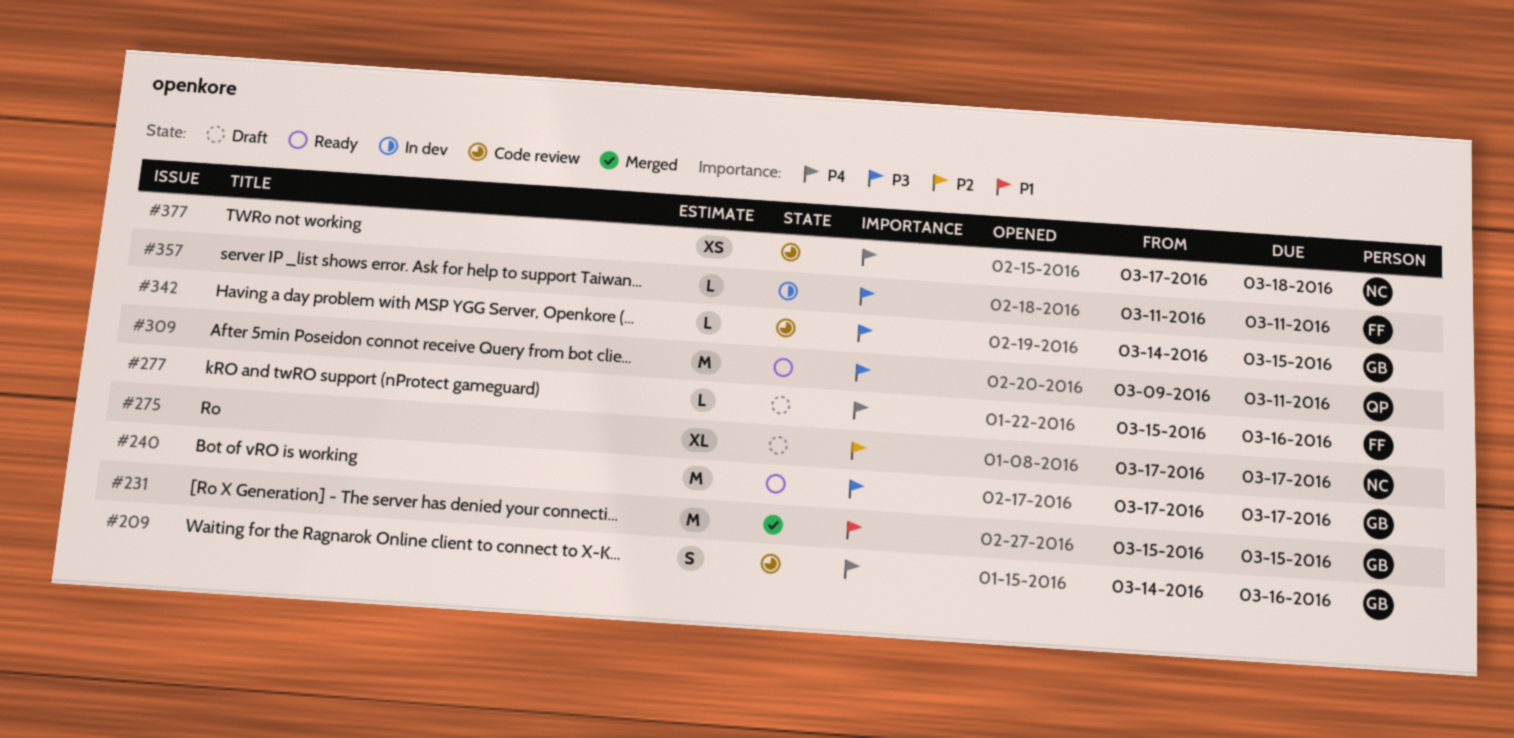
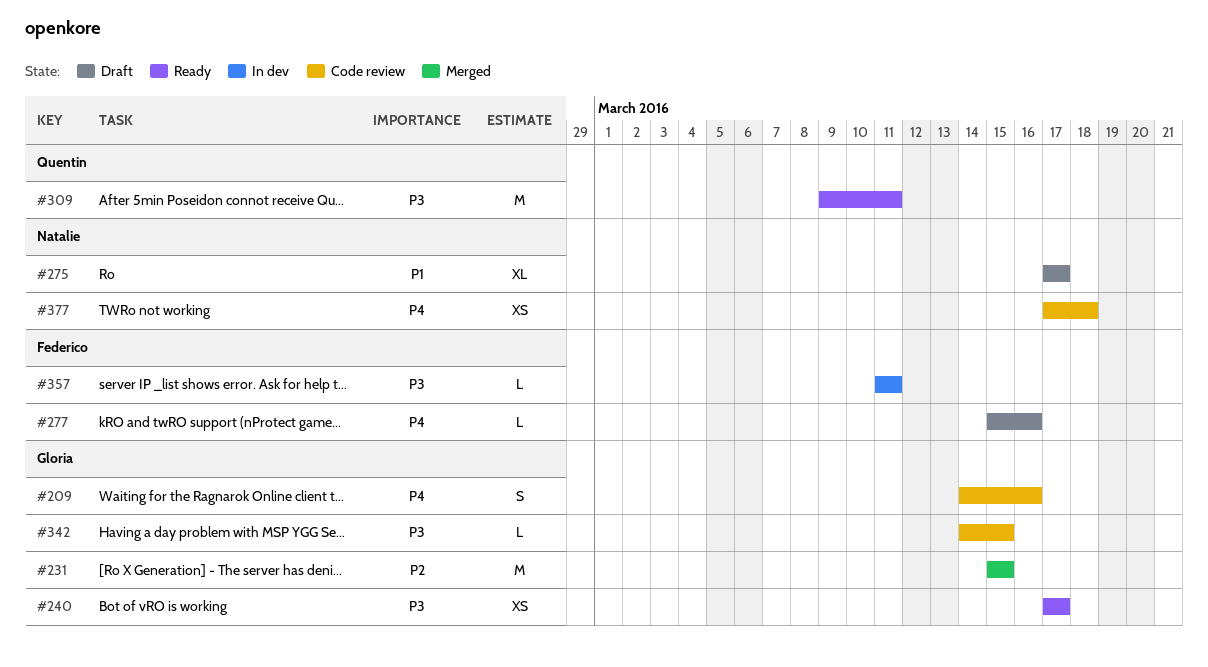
#231, priority: P1 -> P2
#240, estimate: M -> XS
#275, priority: P2 -> P1

